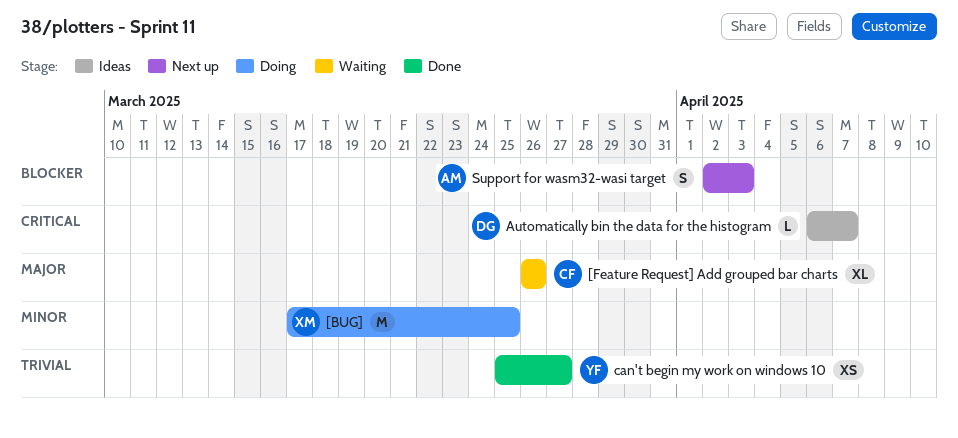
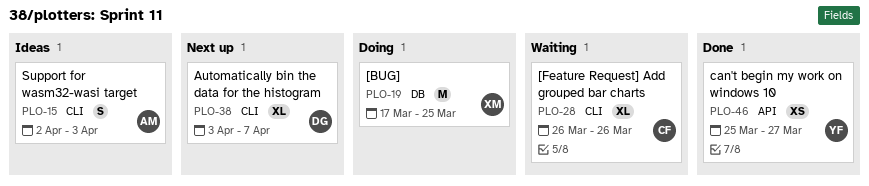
Automatically bin the data for the histogram, status: Ideas -> Next up
Automatically bin the data for the histogram, estimate: L -> XL
Automatically bin the data for the histogram, start: Apr 6 -> Apr 3
Support for wasm32-wasi target, status: Next up -> Ideas

